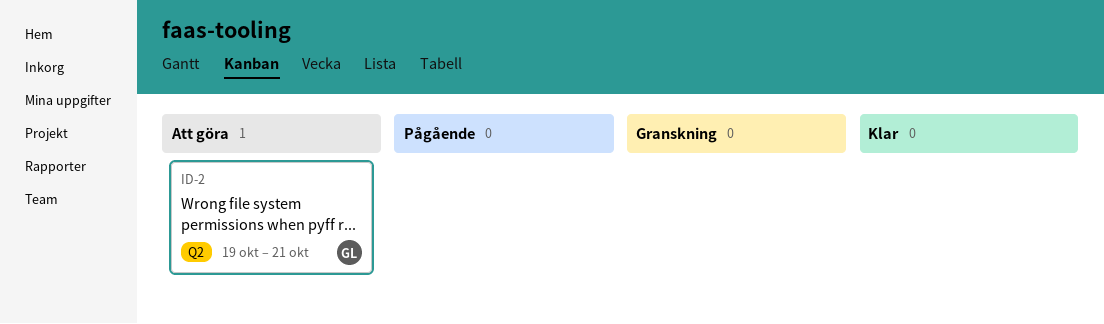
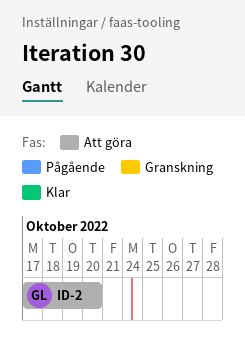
ID-2, start: Oct 19 -> Oct 17
ID-2, due: Oct 21 -> Oct 20

